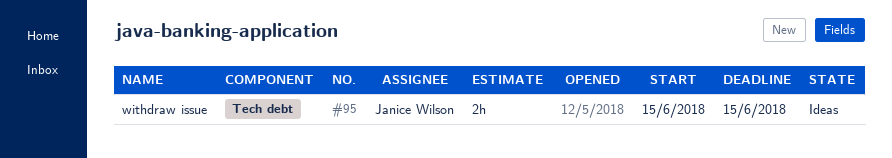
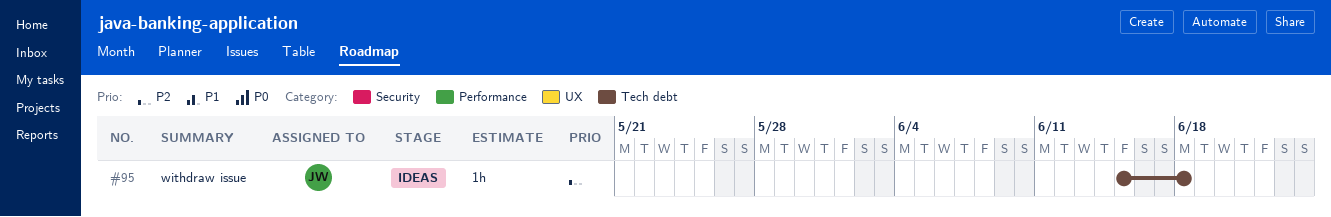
#95, estimate: 2h -> 1h
#95, due: Jun 15 -> Jun 18

